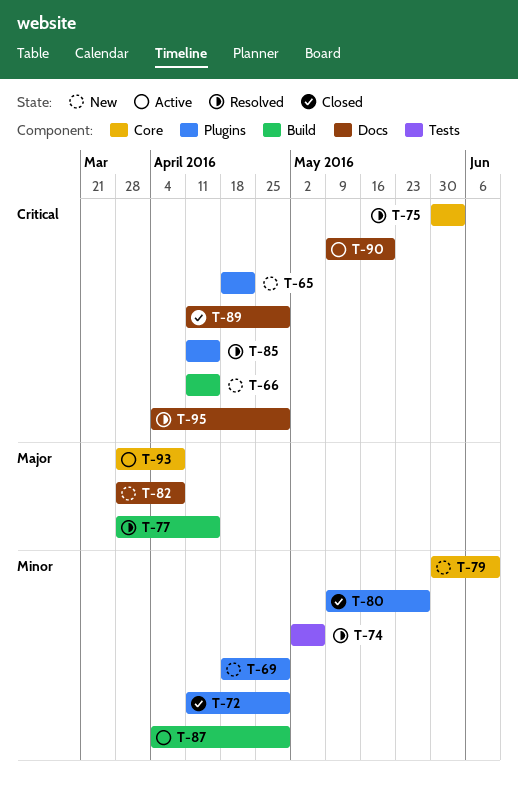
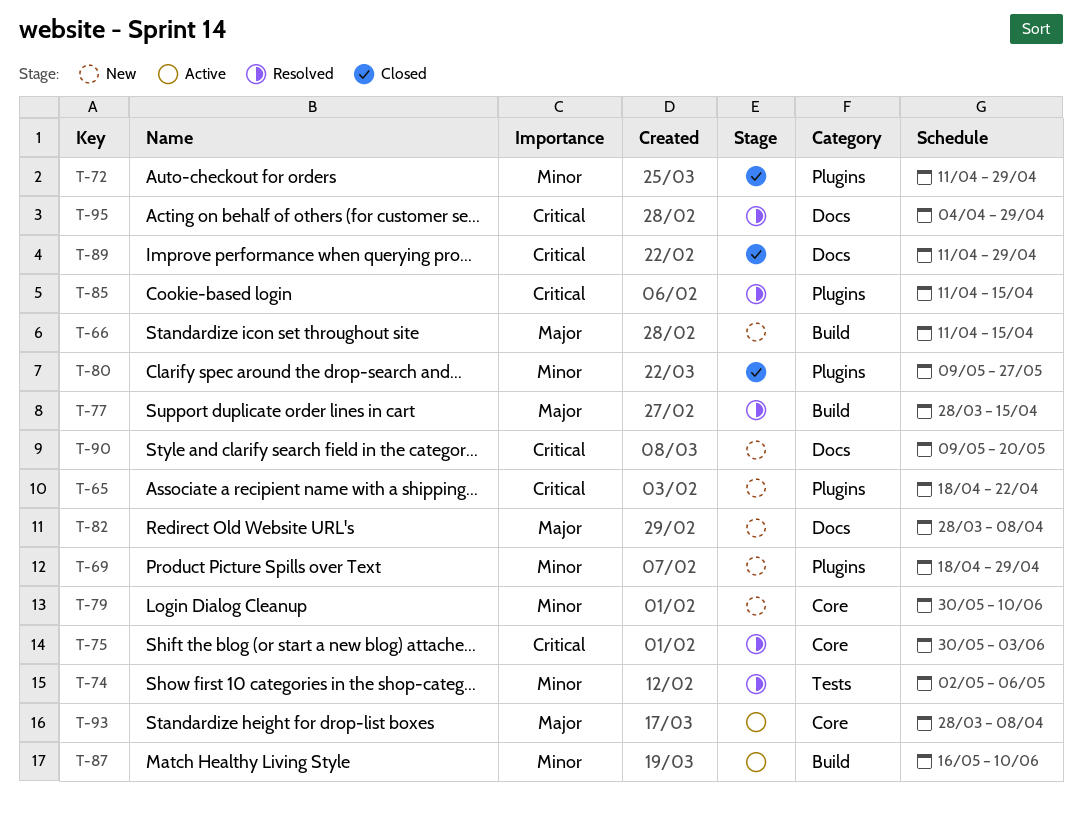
T-66, priority: Critical -> Major
T-87, start: Apr 4 -> May 16
T-87, due: Apr 29 -> Jun 10
T-90, status: Active -> New

